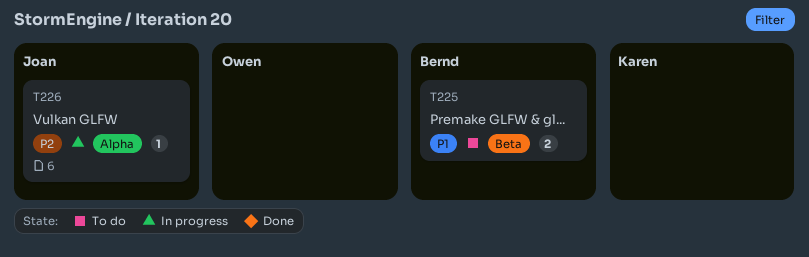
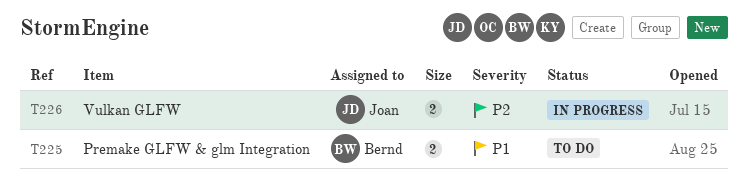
T226, estimate: 1 -> 2

